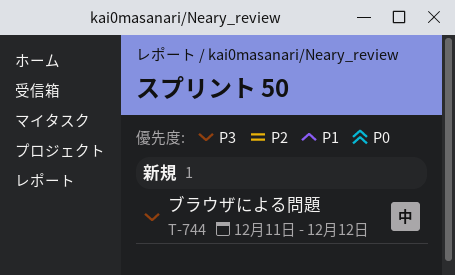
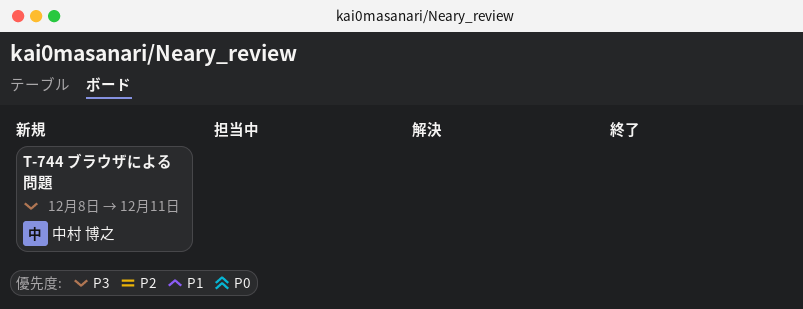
T-744, start: Dec 11 -> Dec 8
T-744, due: Dec 12 -> Dec 11

